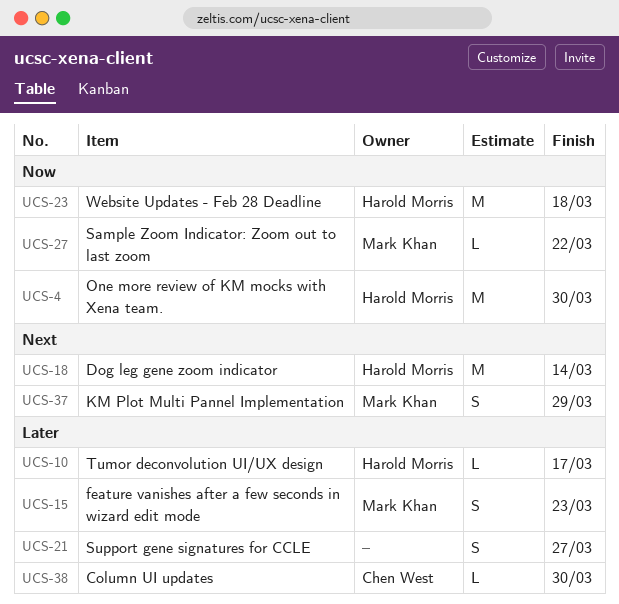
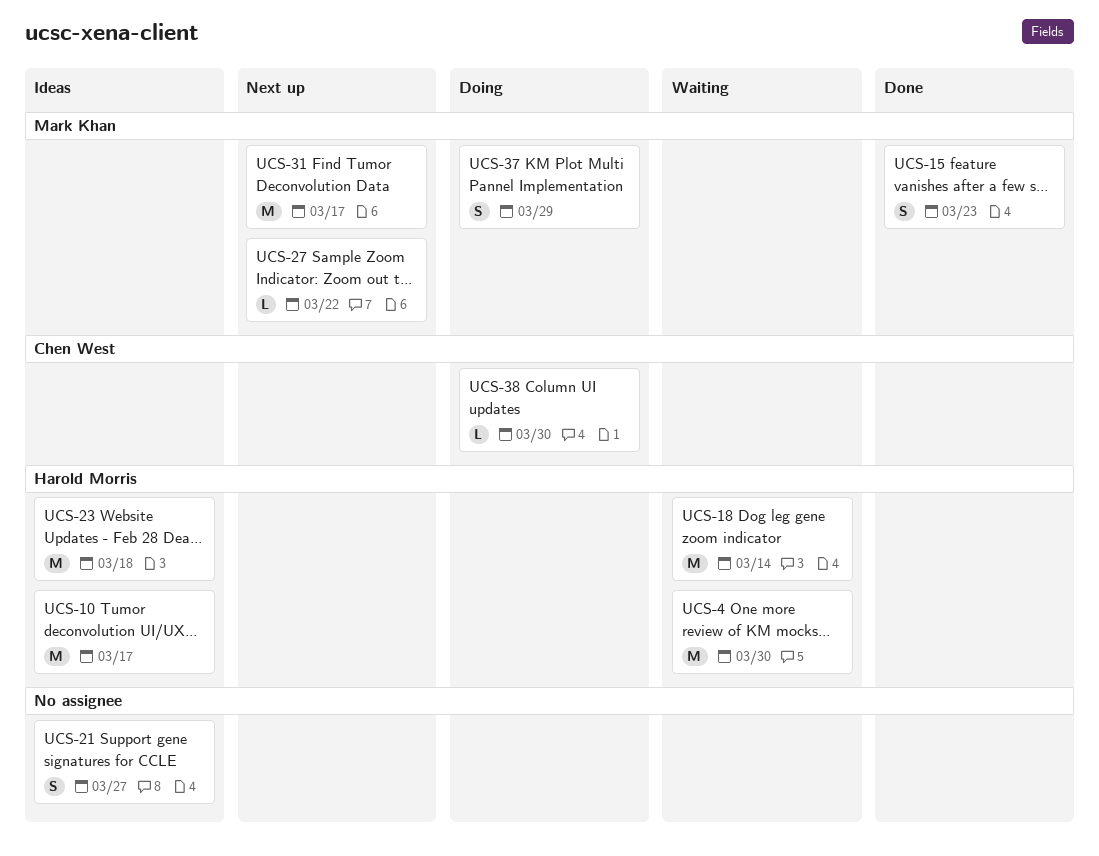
UCS-10, estimate: L -> M
UCS-31: none -> present

